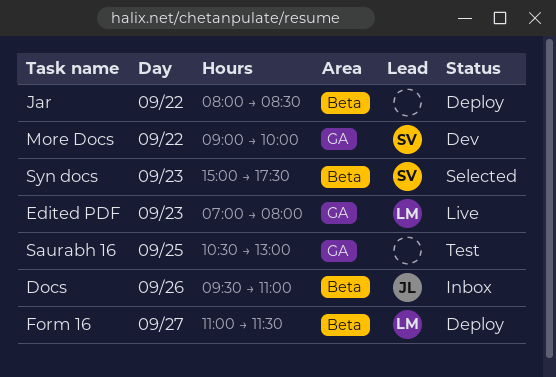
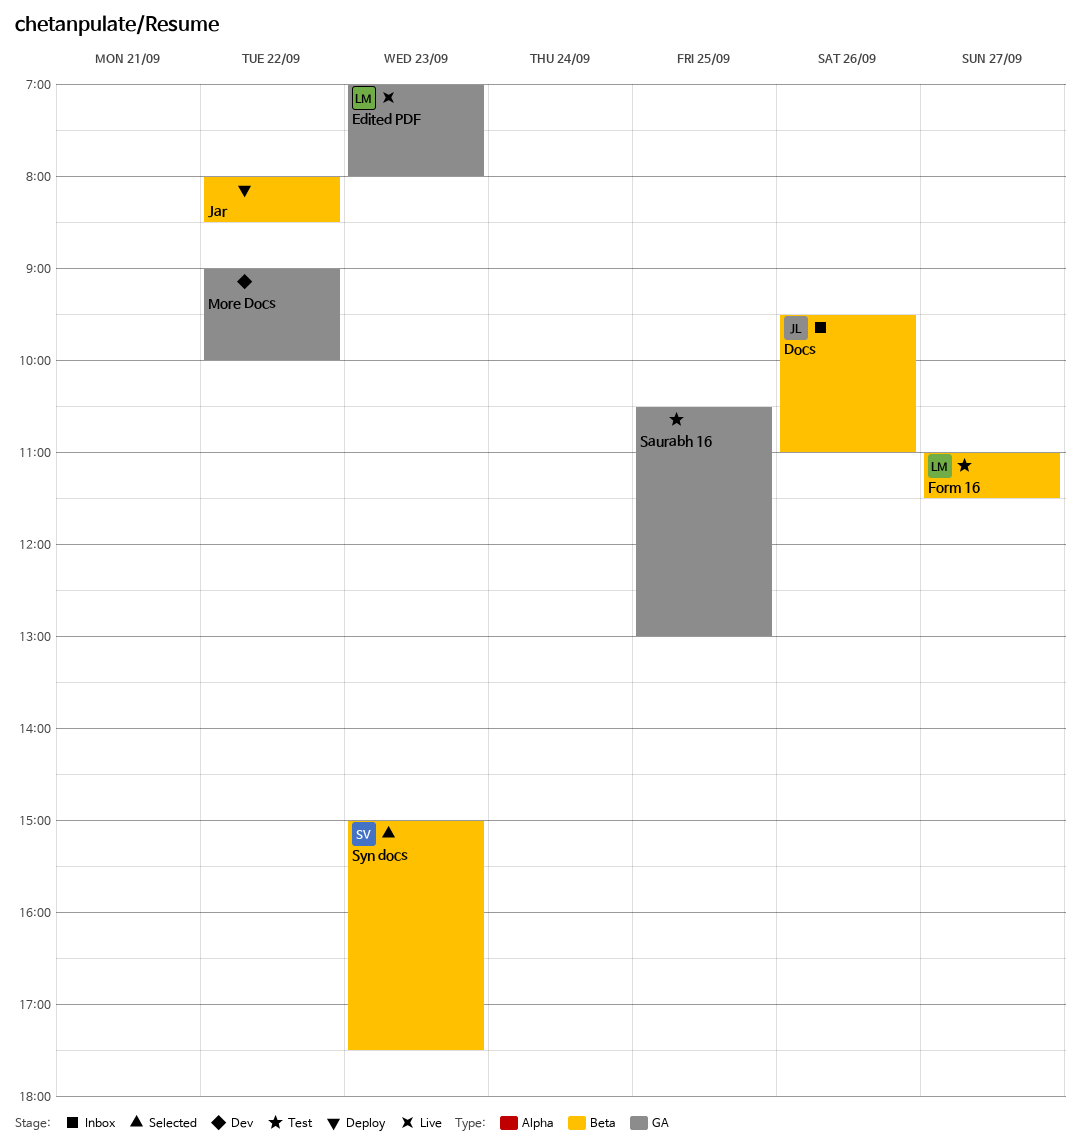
Form 16, status: Deploy -> Test
More Docs, owner: SV -> none

